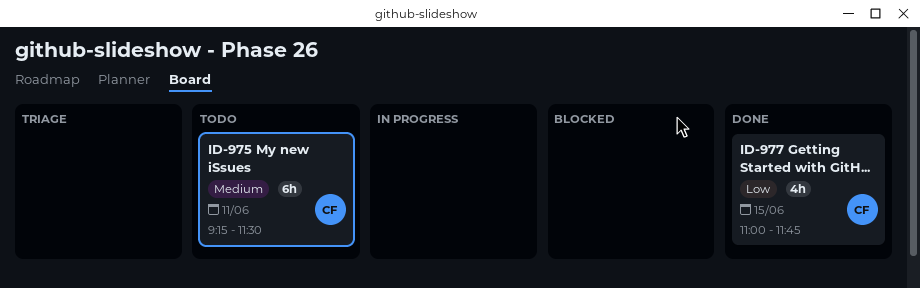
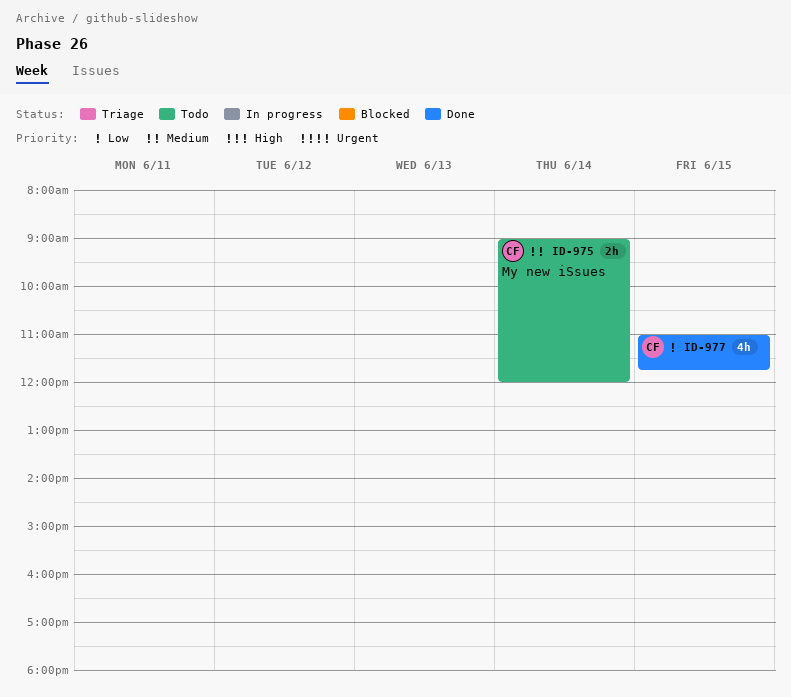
ID-975, estimate: 6h -> 2h
ID-975, day: Jun 11 -> Jun 14
ID-975, begins: 09:15 -> 09:00
ID-975, ends: 11:30 -> 12:00

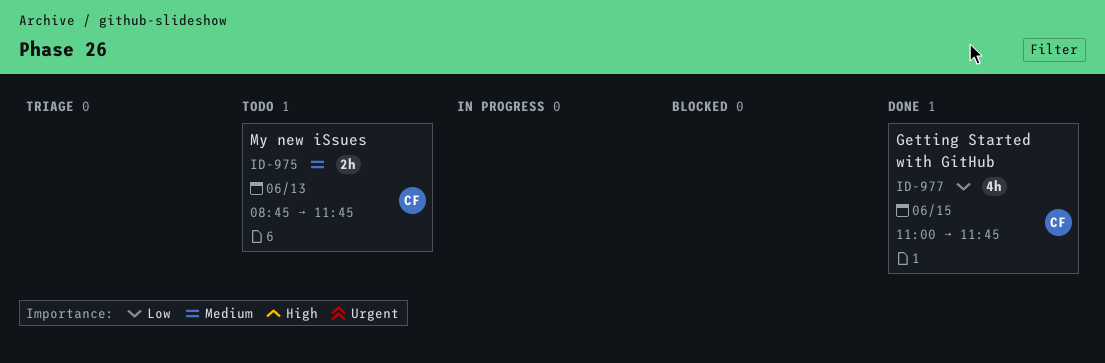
ID-975, day: Jun 14 -> Jun 13
ID-975, begins: 09:00 -> 08:45
ID-975, ends: 12:00 -> 11:45

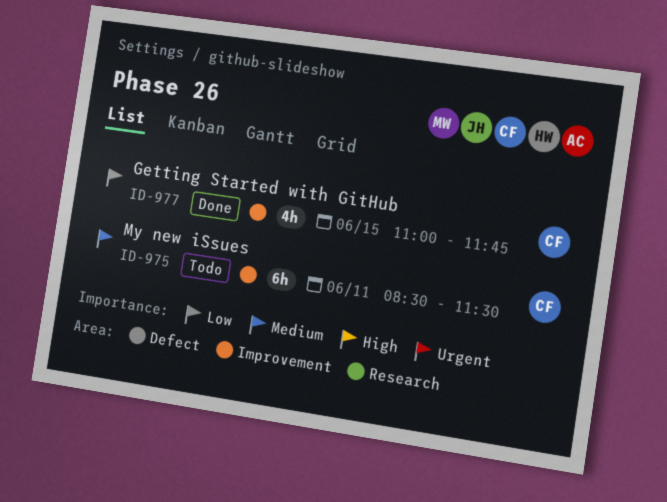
ID-975, estimate: 2h -> 6h
ID-975, day: Jun 13 -> Jun 11
ID-975, begins: 08:45 -> 08:30
ID-975, ends: 11:45 -> 11:30

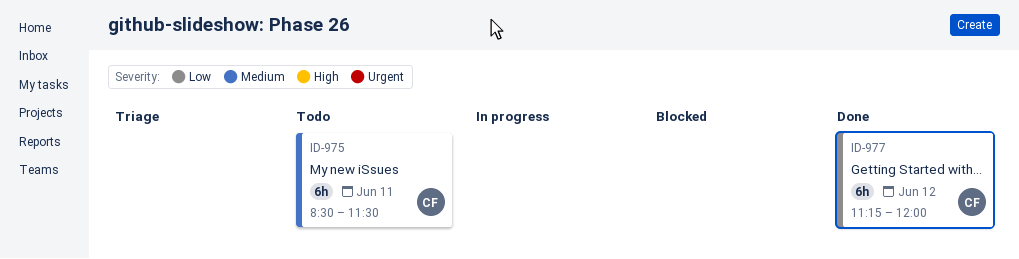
ID-977, estimate: 4h -> 6h
ID-977, day: Jun 15 -> Jun 12
ID-977, begins: 11:00 -> 11:15
ID-977, ends: 11:45 -> 12:00

